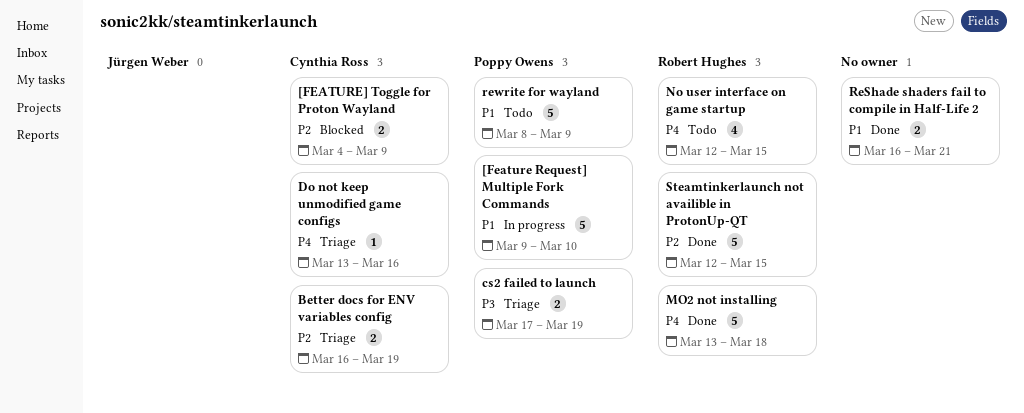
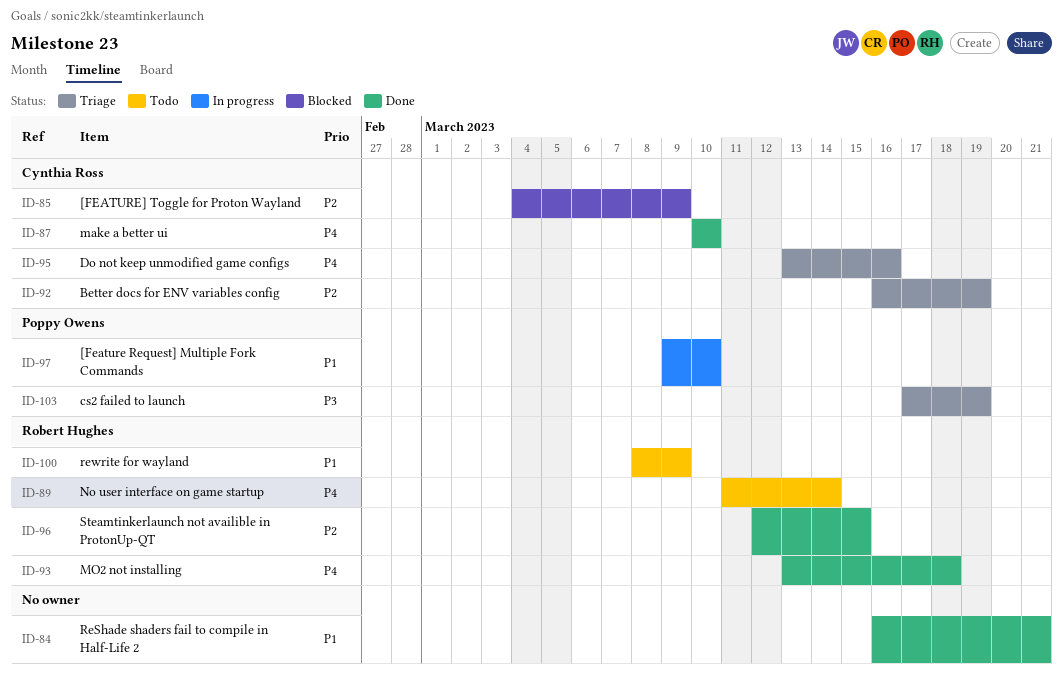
make a better ui: none -> present
No user interface on game startup, start: Mar 12 -> Mar 11
No user interface on game startup, due: Mar 15 -> Mar 14
rewrite for wayland, owner: Poppy Owens -> Robert Hughes

